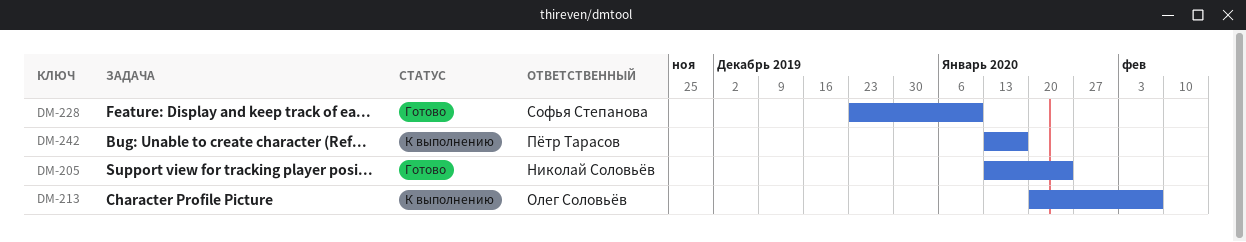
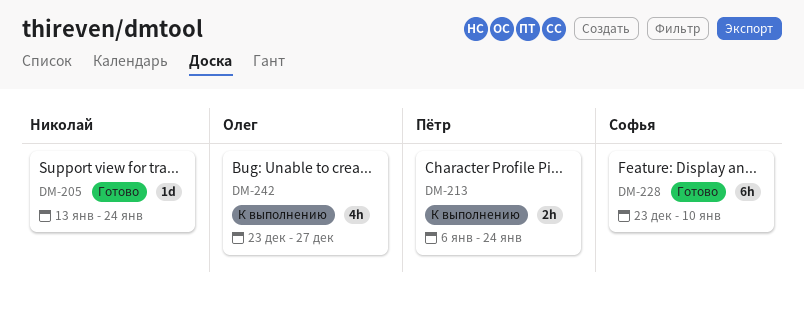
DM-213, owner: Олег Соловьёв -> Пётр Тарасов
DM-213, start: Jan 20 -> Jan 6
DM-213, due: Feb 7 -> Jan 24
DM-242, owner: Пётр Тарасов -> Олег Соловьёв
DM-242, start: Jan 13 -> Dec 23
DM-242, due: Jan 17 -> Dec 27

